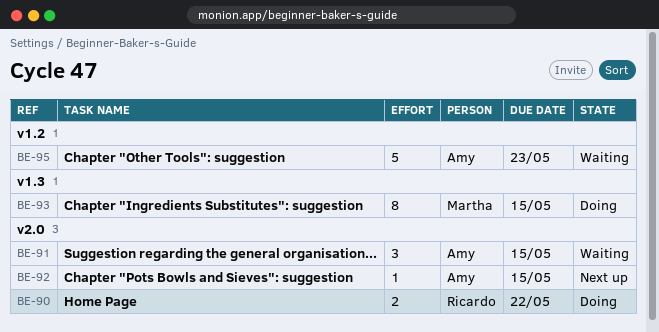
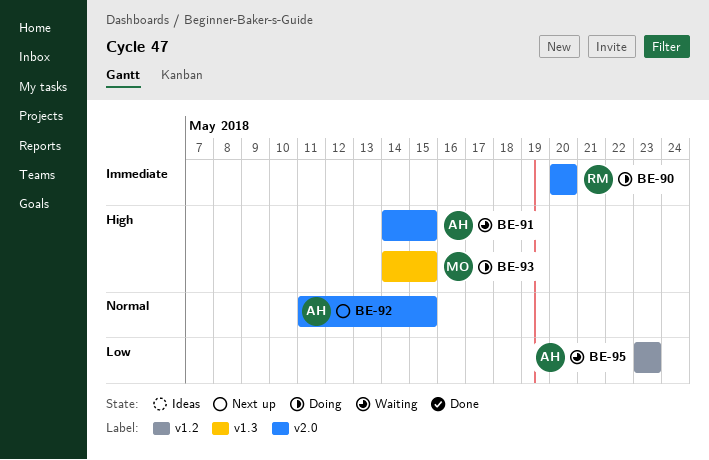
BE-90, due: May 22 -> May 20

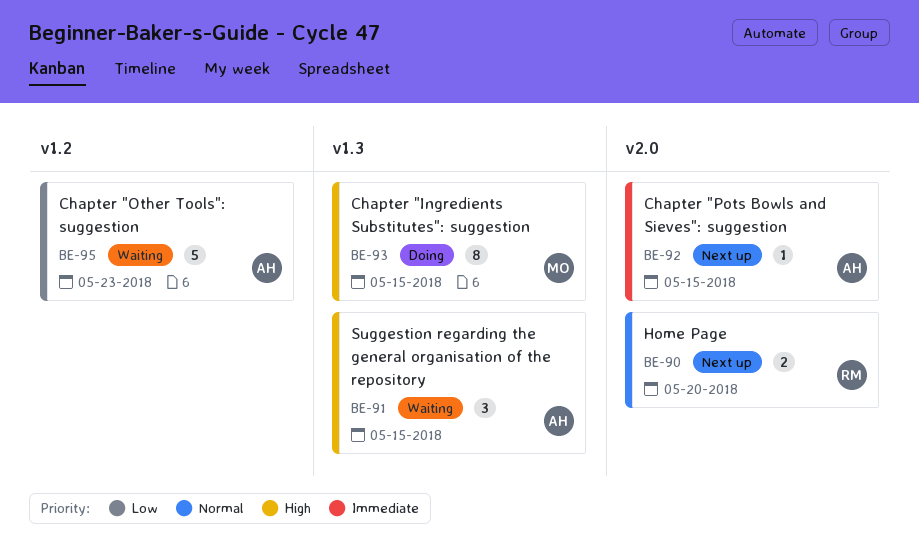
BE-90, status: Doing -> Next up
BE-90, priority: Immediate -> Normal
BE-91, label: v2.0 -> v1.3
BE-92, priority: Normal -> Immediate

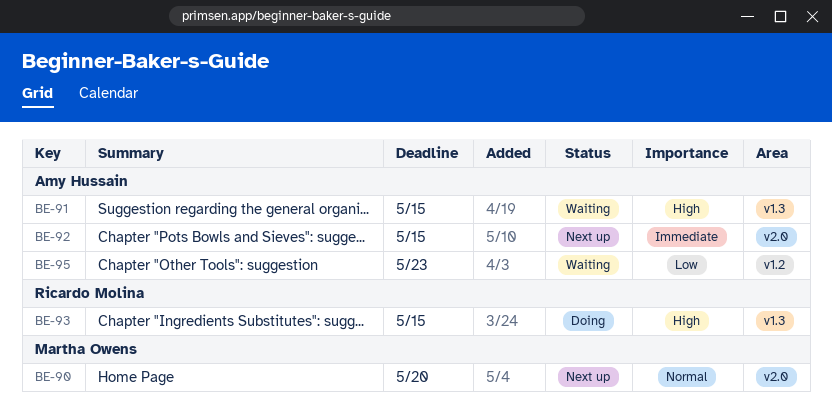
BE-90, owner: Ricardo Molina -> Martha Owens
BE-93, owner: Martha Owens -> Ricardo Molina

